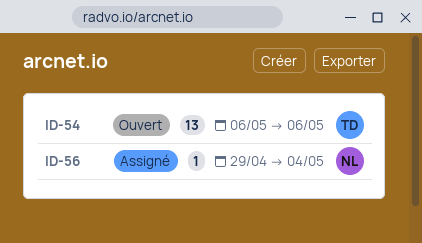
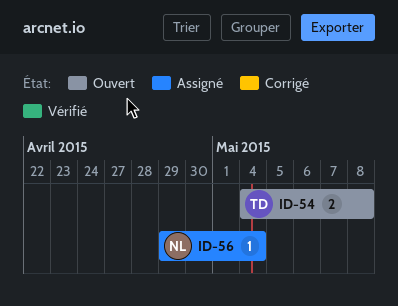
ID-54, estimate: 13 -> 2
ID-54, start: May 6 -> May 4
ID-54, due: May 6 -> May 8

